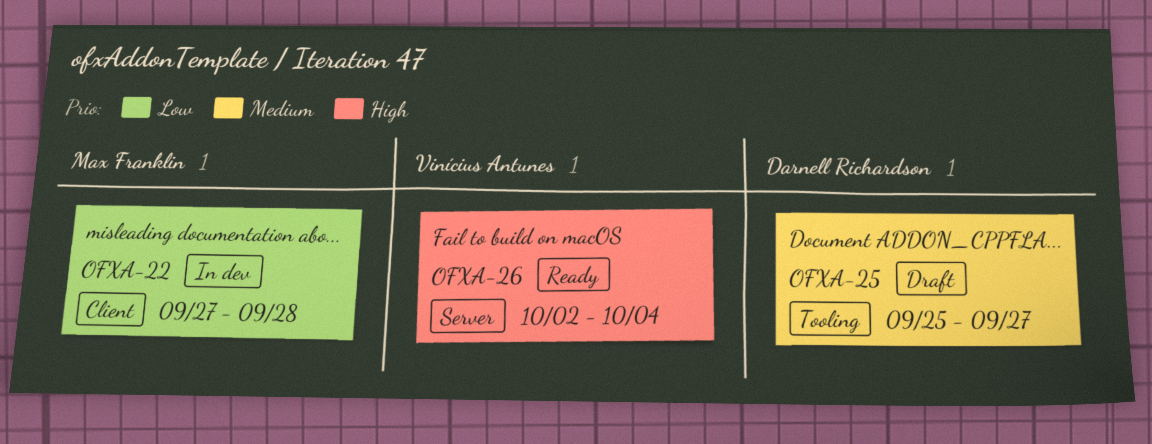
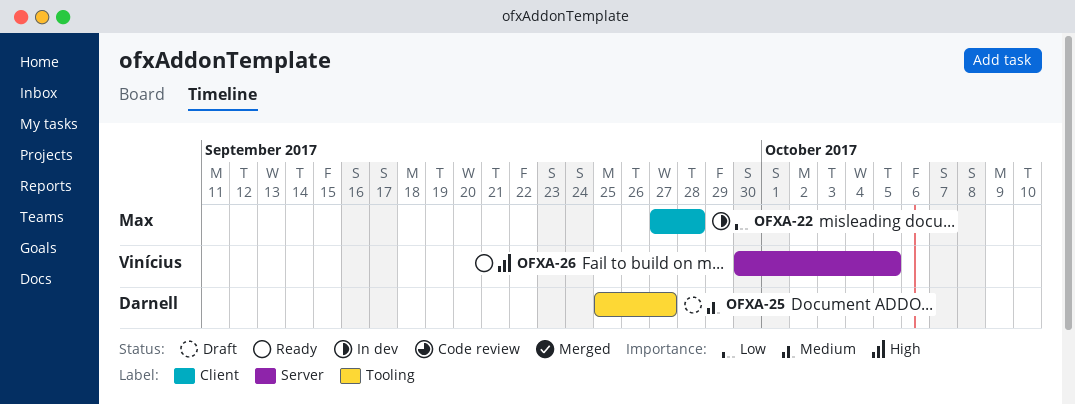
OFXA-26, start: Oct 2 -> Sep 30
OFXA-26, due: Oct 4 -> Oct 5

